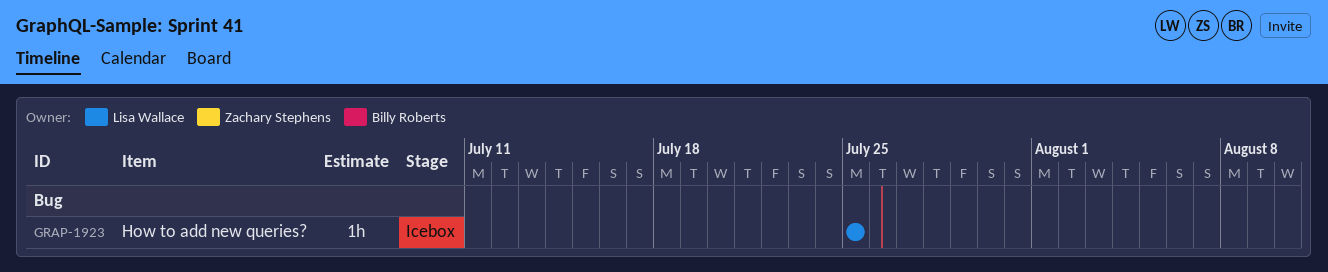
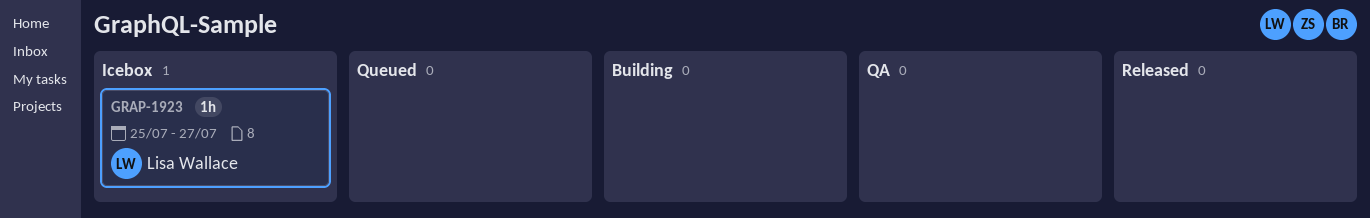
GRAP-1923, due: Jul 25 -> Jul 27

